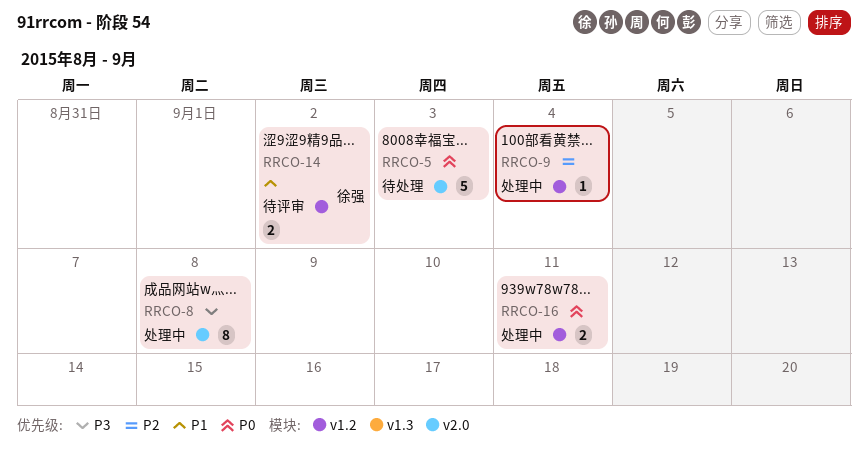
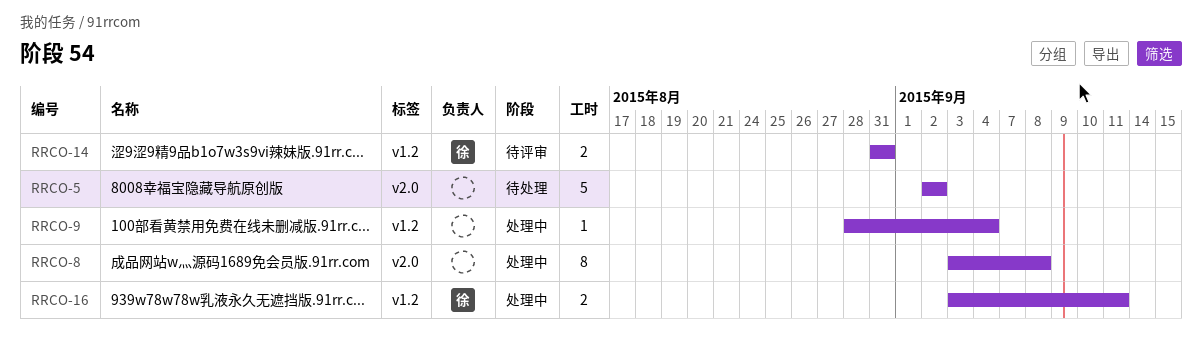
RRCO-5, due: Sep 3 -> Sep 2
RRCO-14, due: Sep 2 -> Aug 31
RRCO-16, owner: none -> 徐强

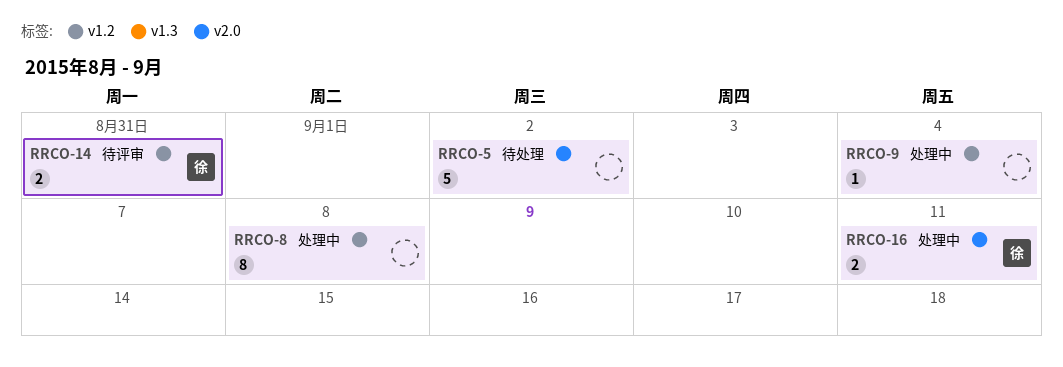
RRCO-8, label: v2.0 -> v1.2
RRCO-16, label: v1.2 -> v2.0

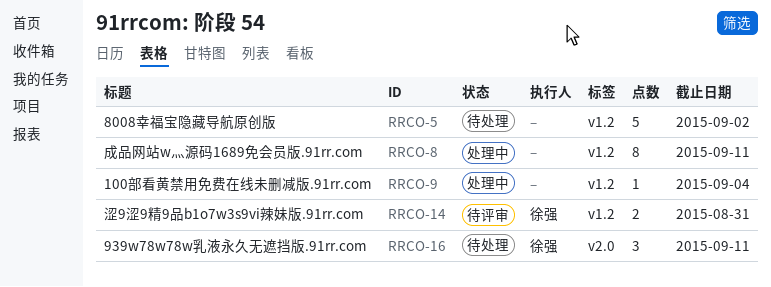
RRCO-5, label: v2.0 -> v1.2
RRCO-8, due: Sep 8 -> Sep 11
RRCO-16, status: 处理中 -> 待处理
RRCO-16, estimate: 2 -> 3

